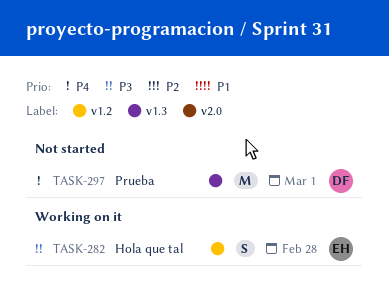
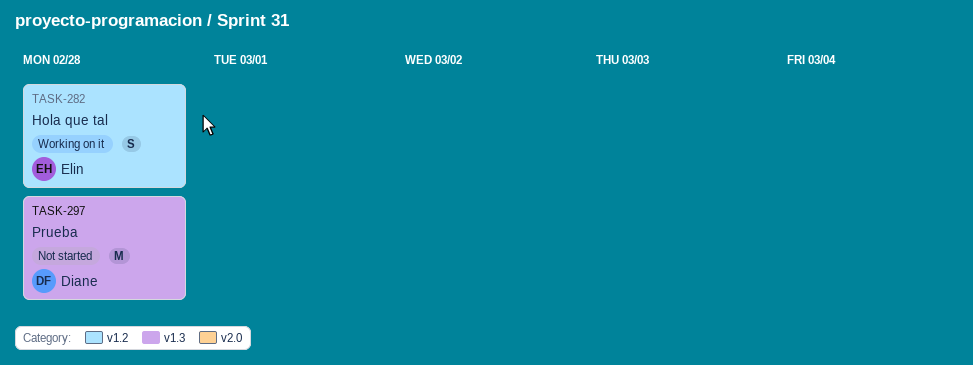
TASK-297, due: Mar 1 -> Feb 28

